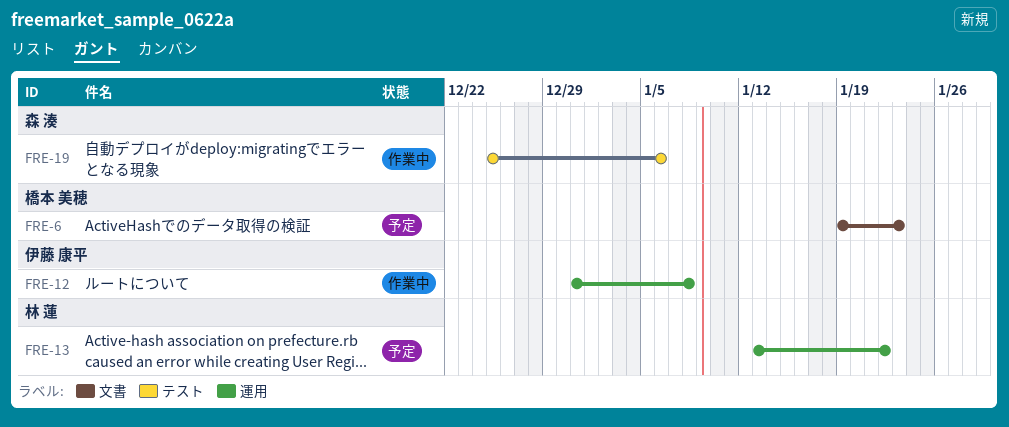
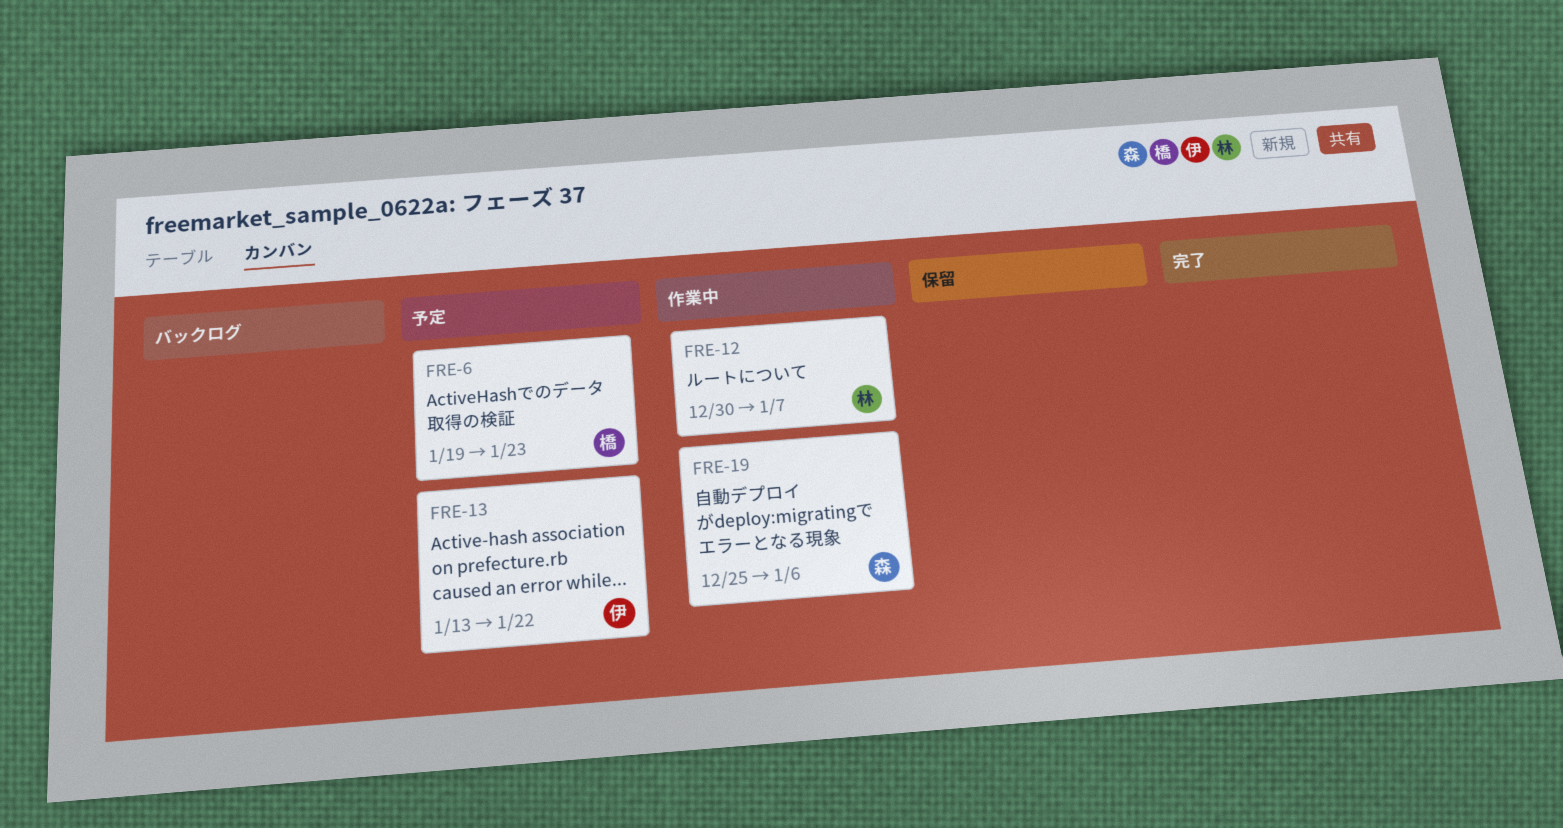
FRE-12, owner: 伊藤 康平 -> 林 蓮
FRE-12, start: Dec 31 -> Dec 30
FRE-12, due: Jan 8 -> Jan 7
FRE-13, owner: 林 蓮 -> 伊藤 康平

